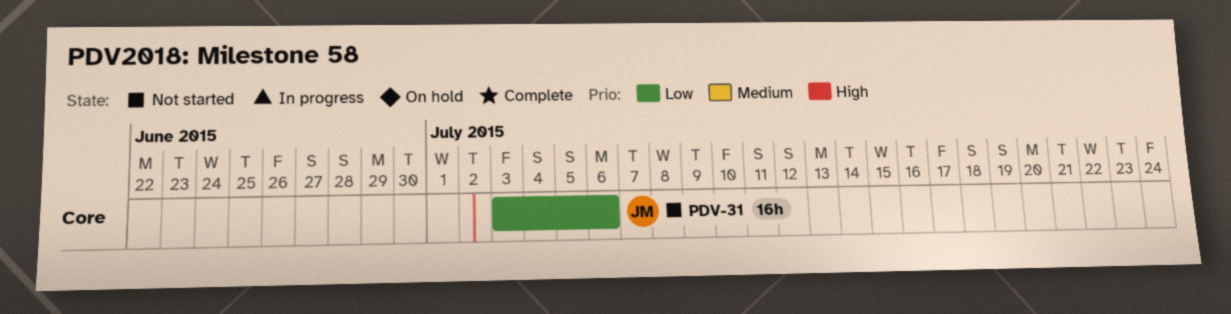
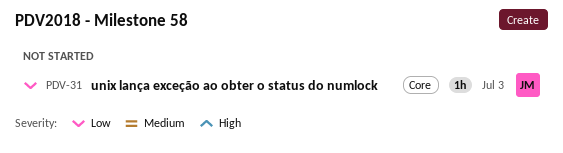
PDV-31, estimate: 16h -> 1h
PDV-31, due: Jul 6 -> Jul 3

